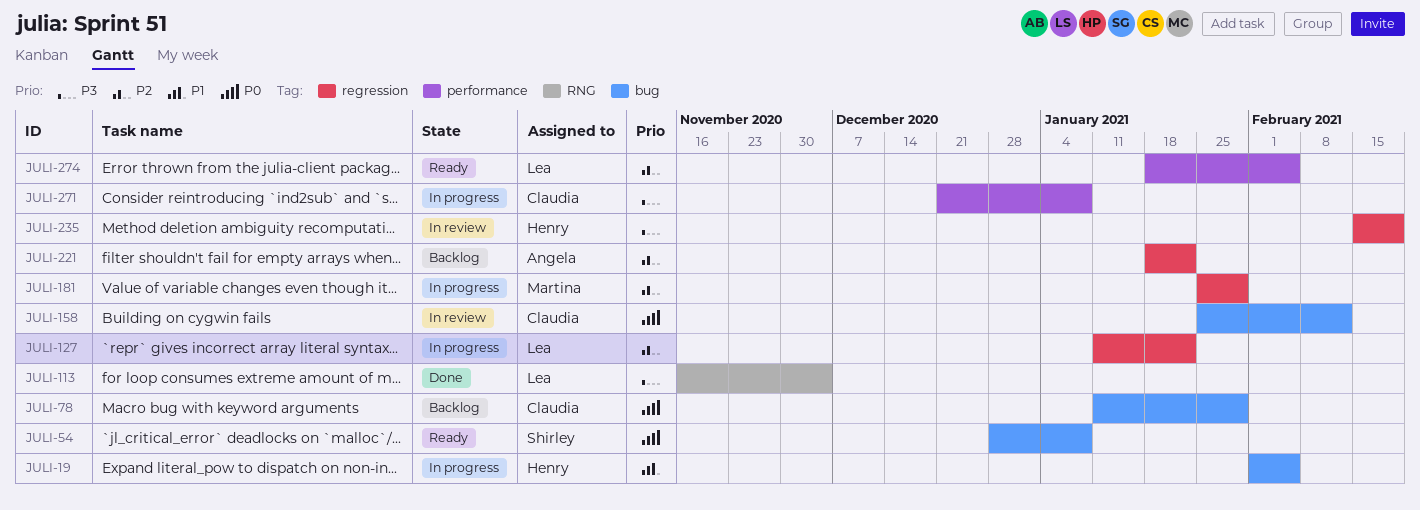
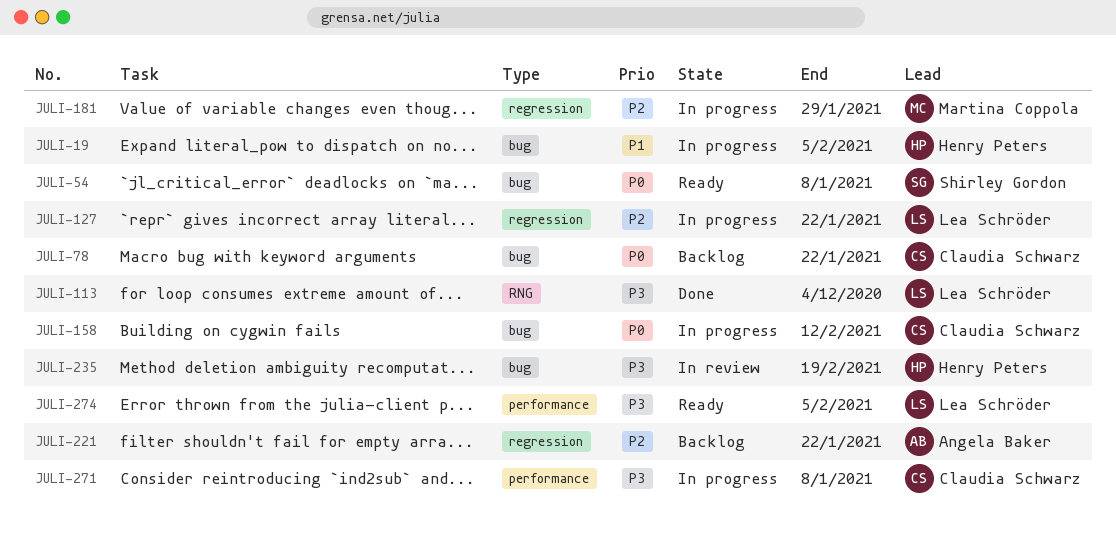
JULI-78, due: Jan 29 -> Jan 22
JULI-158, status: In review -> In progress
JULI-235, label: regression -> bug
JULI-274, priority: P2 -> P3

